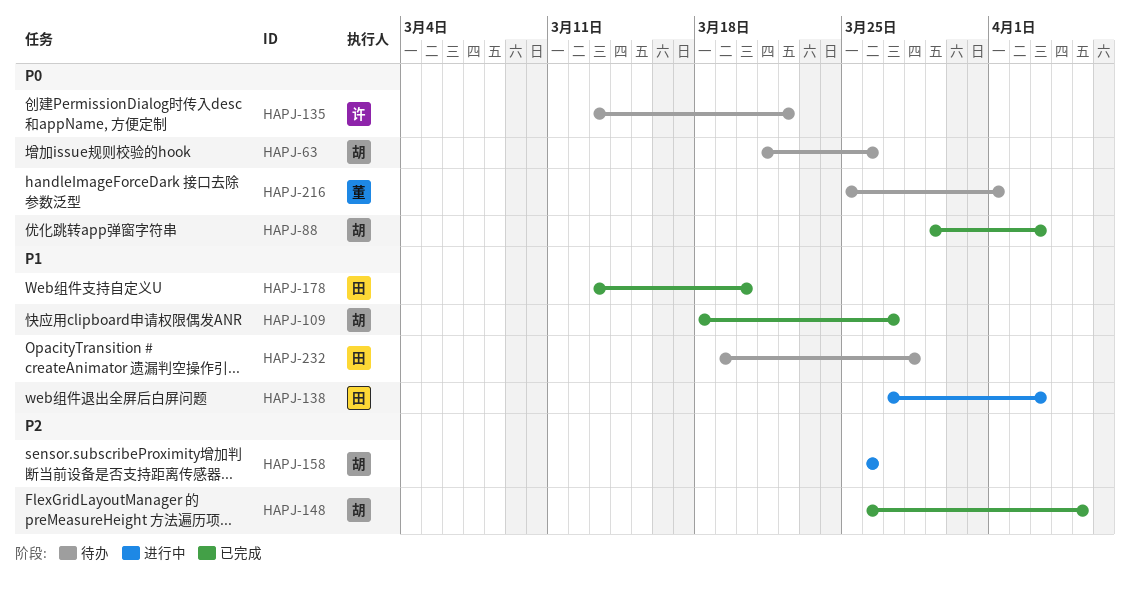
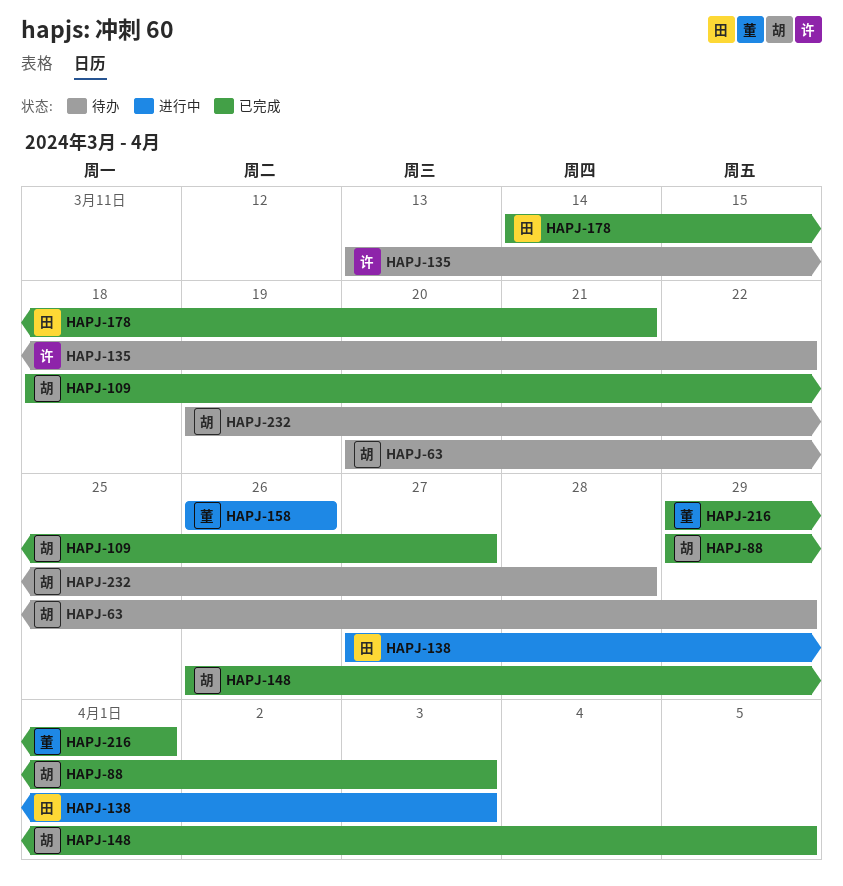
HAPJ-63, start: Mar 21 -> Mar 20
HAPJ-63, due: Mar 26 -> Mar 29
HAPJ-158, owner: 胡 -> 董
HAPJ-178, start: Mar 13 -> Mar 14
HAPJ-178, due: Mar 20 -> Mar 21
HAPJ-216, status: 待办 -> 已完成
HAPJ-216, start: Mar 25 -> Mar 29
HAPJ-232, owner: 田 -> 胡

